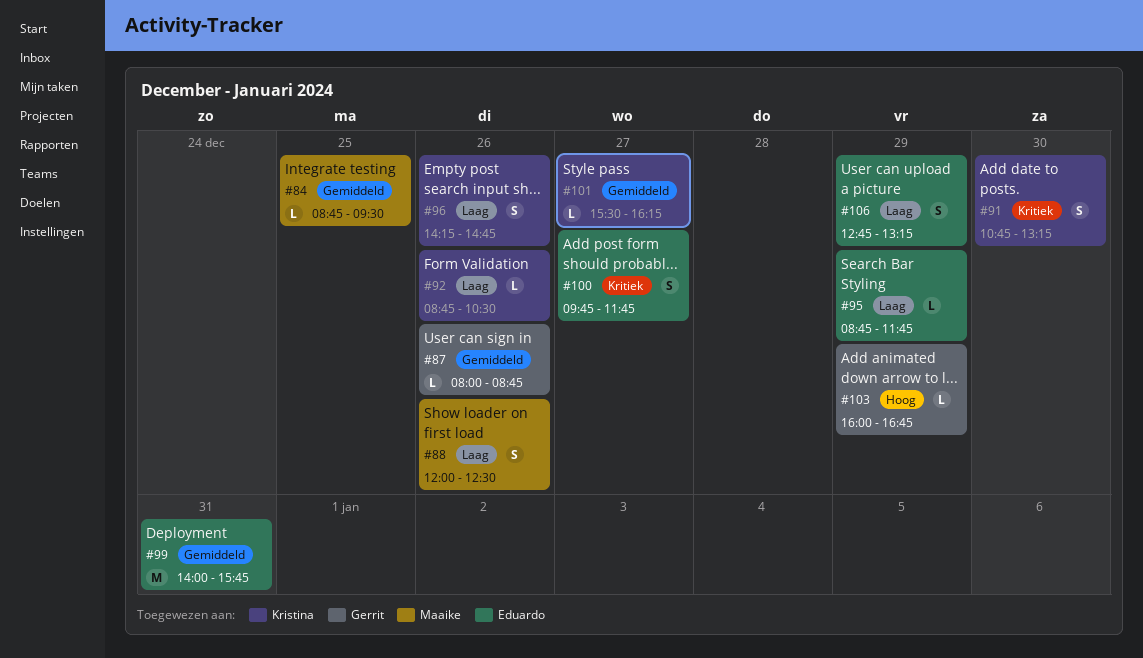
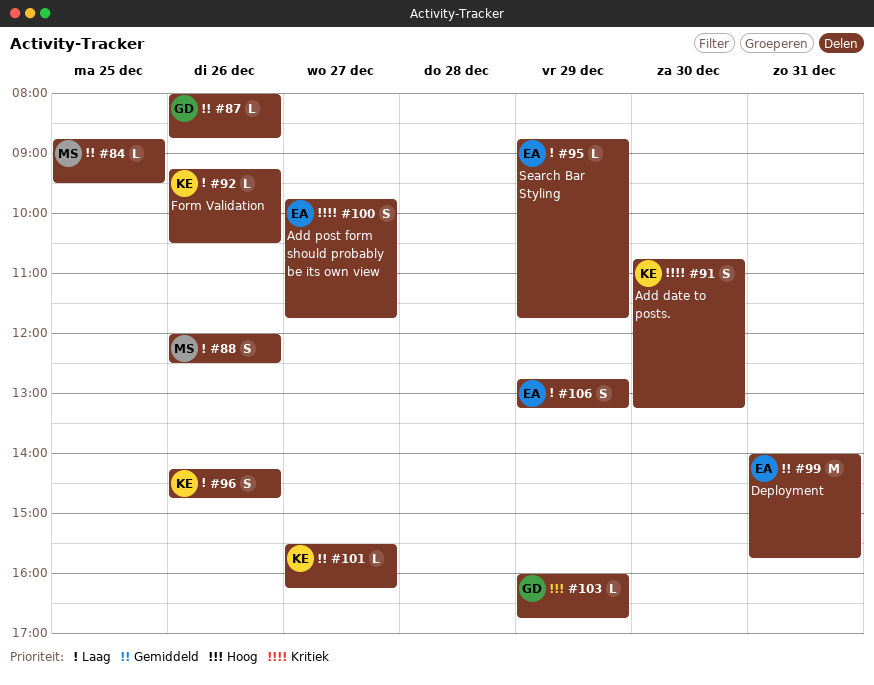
#92, begins: 08:45 -> 09:15

